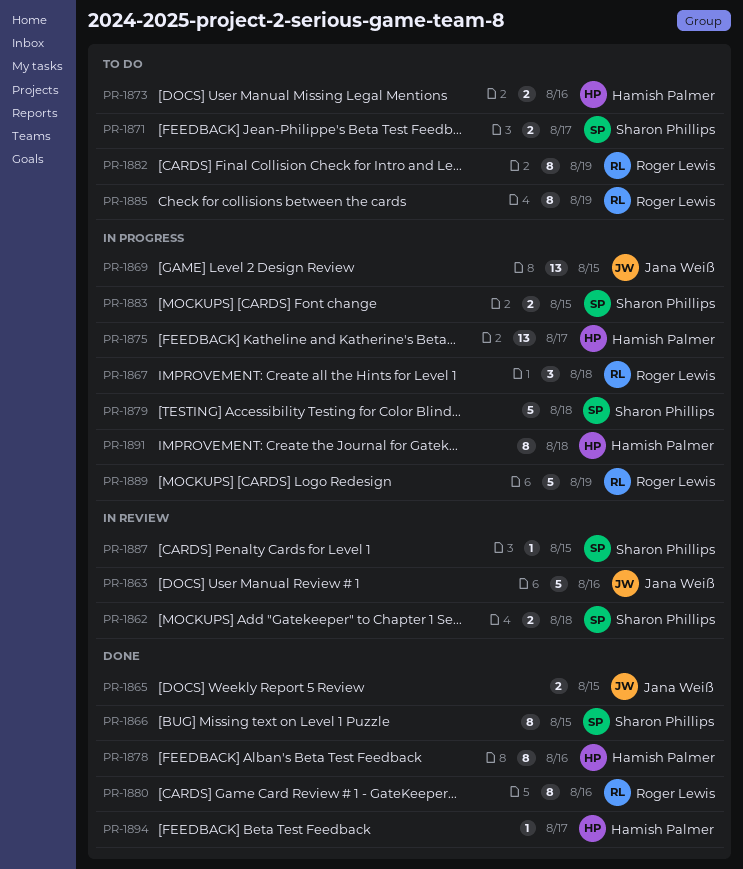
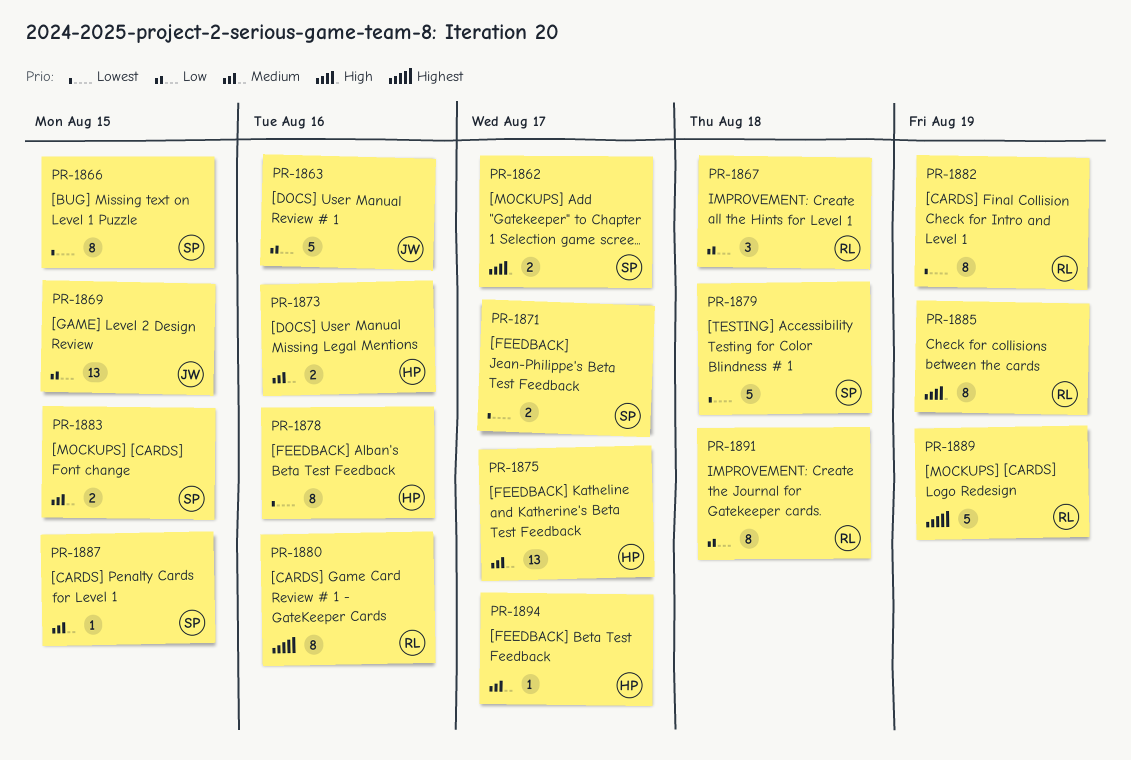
PR-1862, due: Aug 18 -> Aug 17
PR-1865: present -> none
PR-1891, owner: Hamish Palmer -> Roger Lewis

